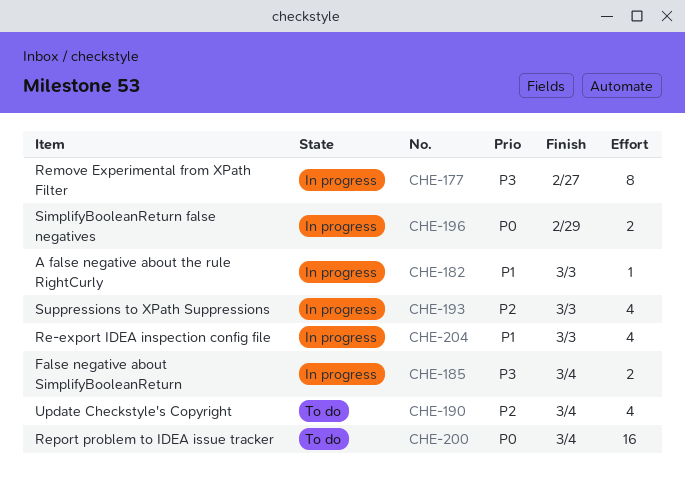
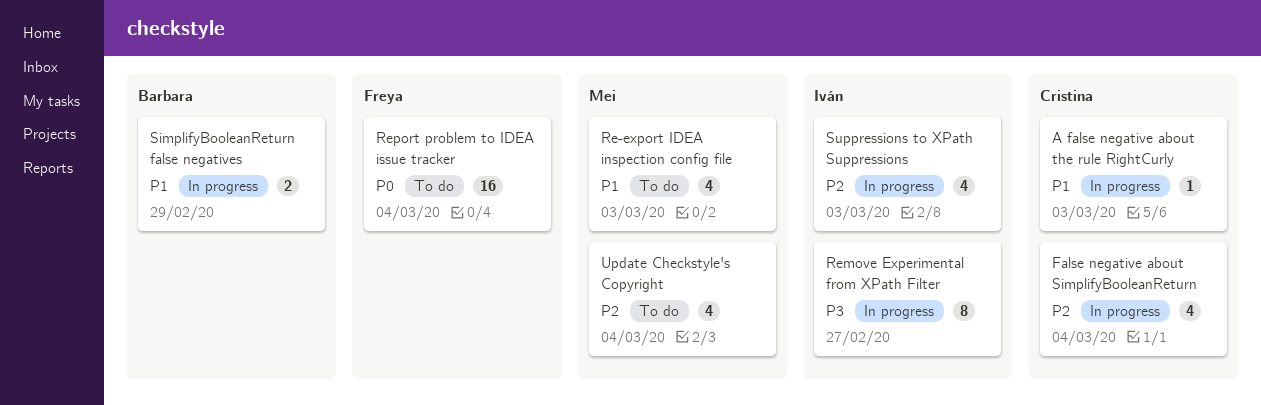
False negative about SimplifyBooleanReturn, priority: P3 -> P2
False negative about SimplifyBooleanReturn, estimate: 2 -> 4
Re-export IDEA inspection config file, status: In progress -> To do
SimplifyBooleanReturn false negatives, priority: P0 -> P1

